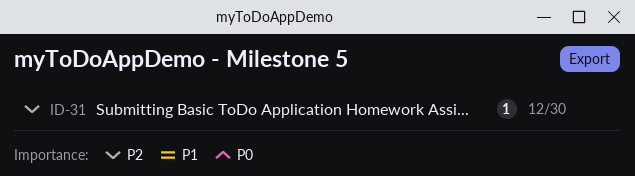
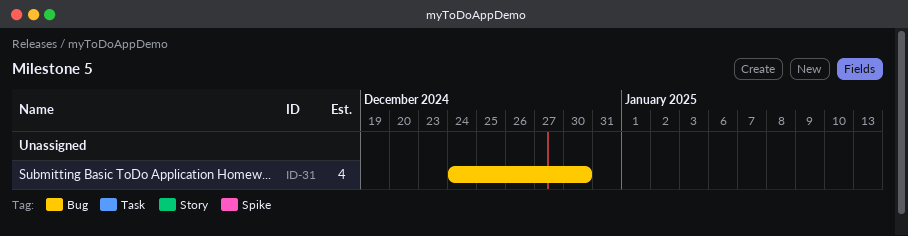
ID-31, estimate: 1 -> 4

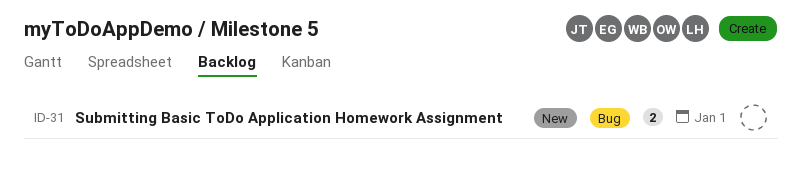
ID-31, estimate: 4 -> 2
ID-31, due: Dec 30 -> Jan 1

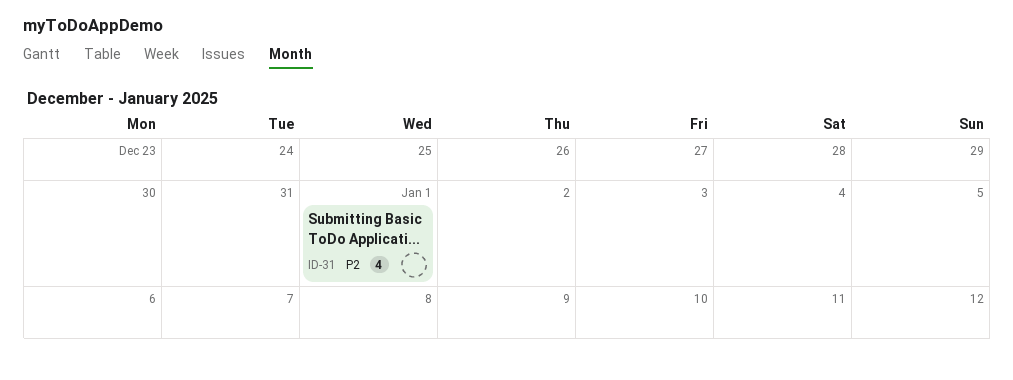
ID-31, estimate: 2 -> 4

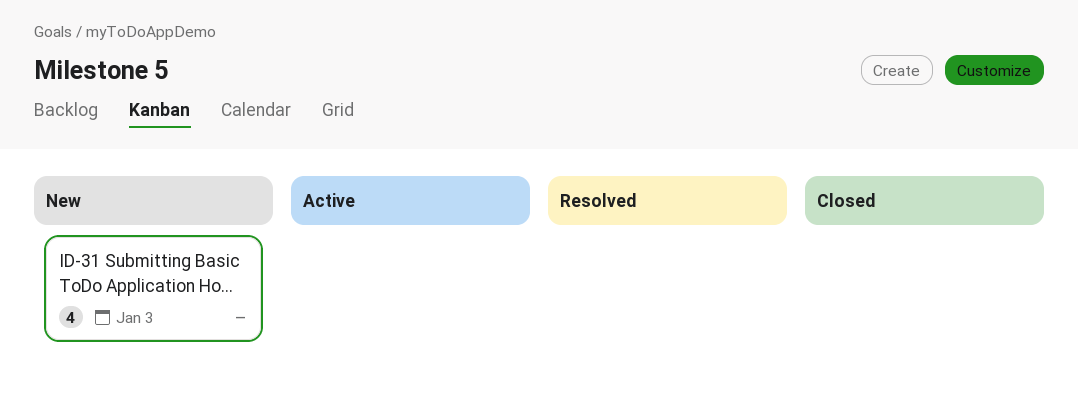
ID-31, due: Jan 1 -> Jan 3

